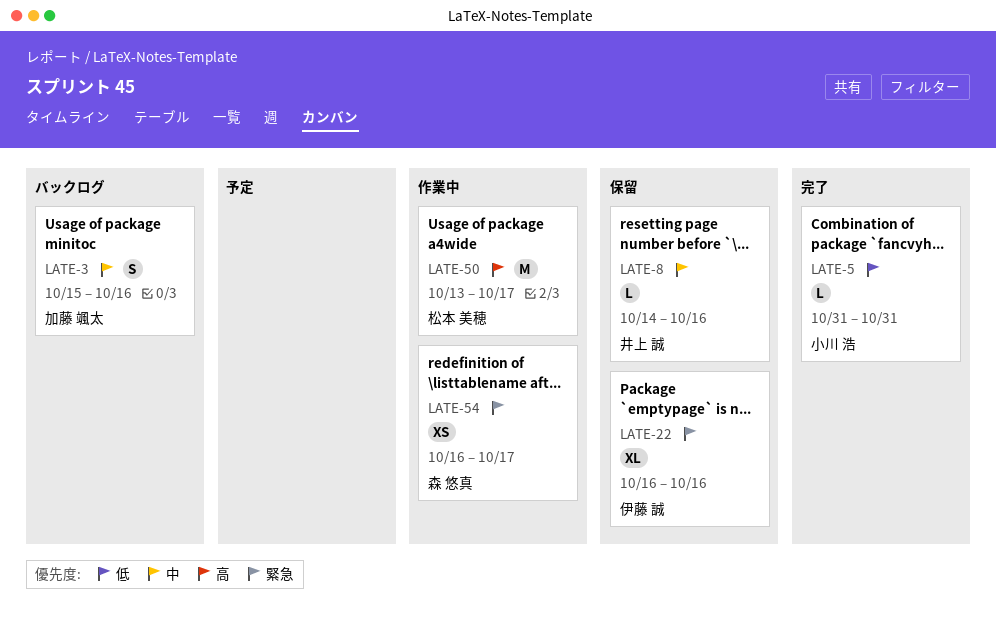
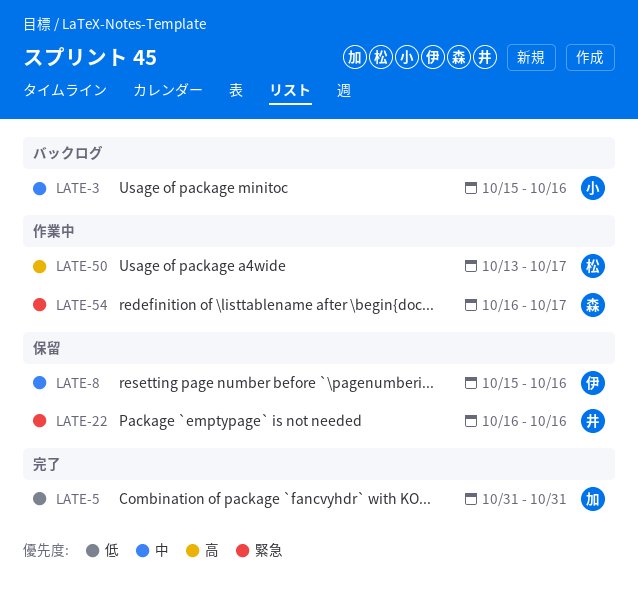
LATE-3, owner: 加藤 颯太 -> 小川 浩
LATE-5, owner: 小川 浩 -> 加藤 颯太
LATE-8, owner: 井上 誠 -> 伊藤 誠
LATE-8, start: Oct 14 -> Oct 15
LATE-22, owner: 伊藤 誠 -> 井上 誠

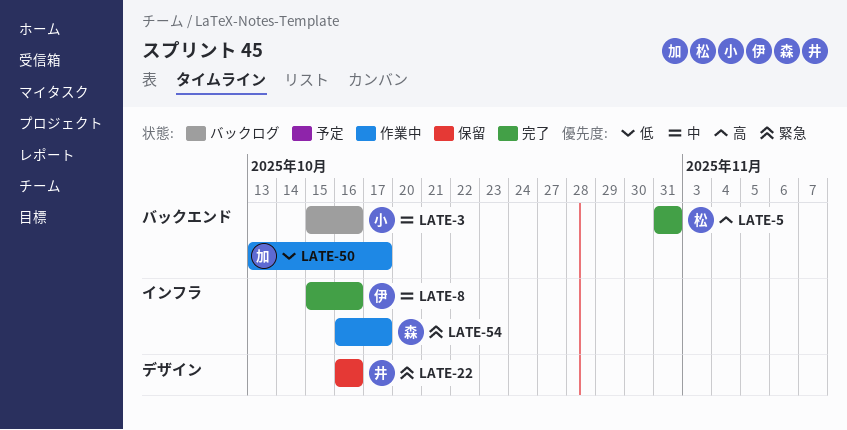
LATE-5, owner: 加 -> 松
LATE-5, priority: 低 -> 高
LATE-8, status: 保留 -> 完了
LATE-50, owner: 松 -> 加
LATE-50, priority: 高 -> 低

